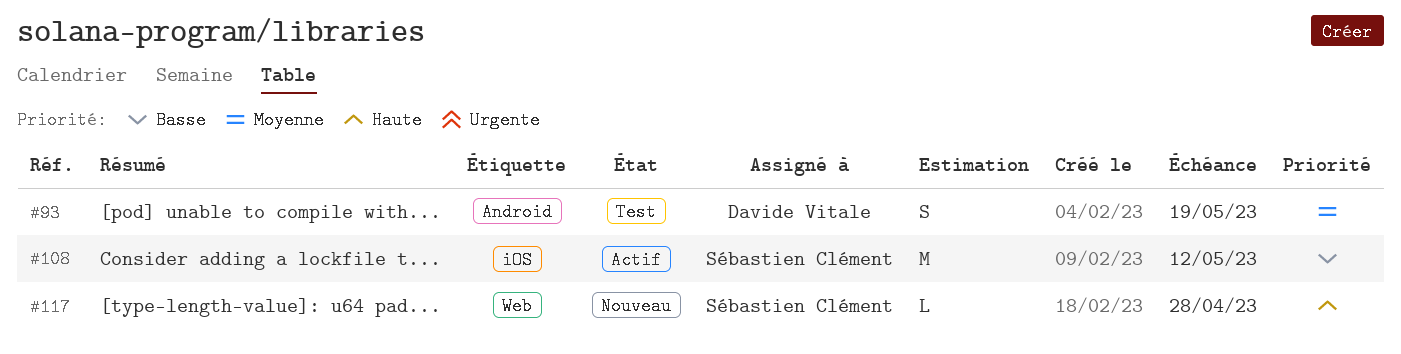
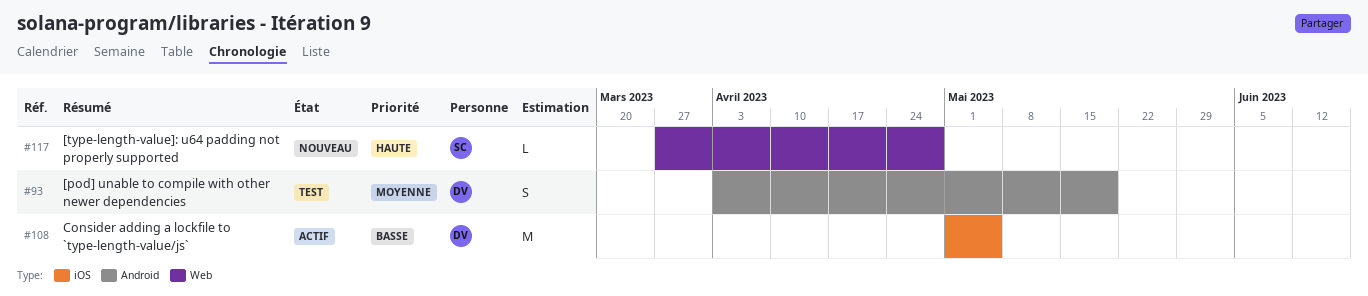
#108, owner: Sébastien Clément -> Davide Vitale
#108, due: May 12 -> May 5

